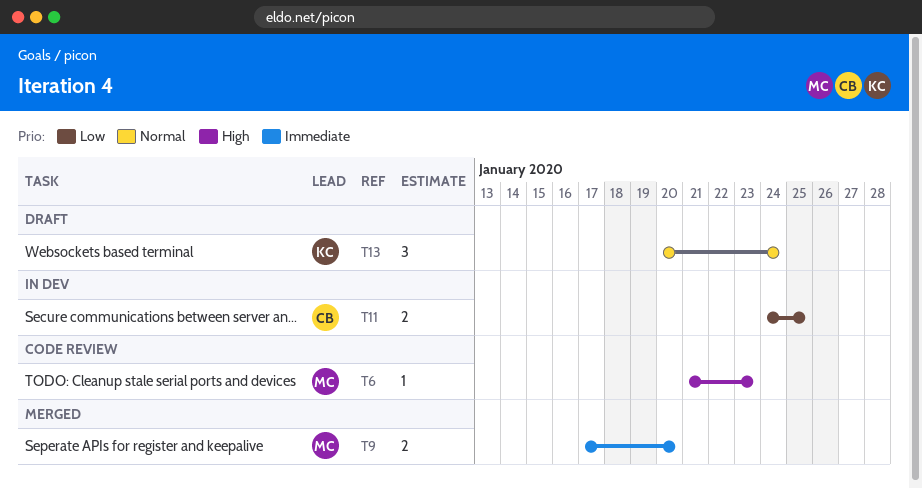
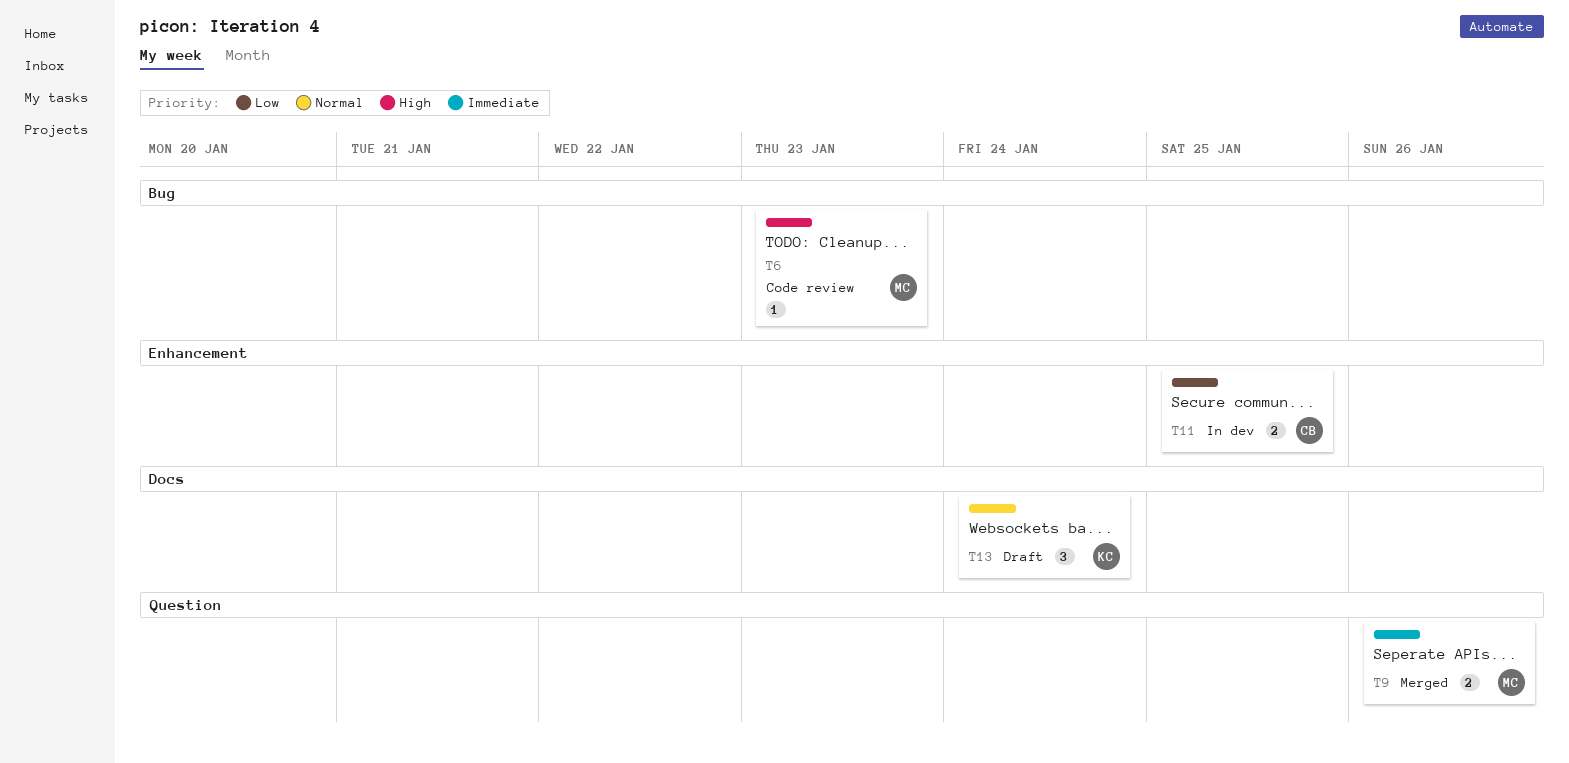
T9, due: Jan 20 -> Jan 26

